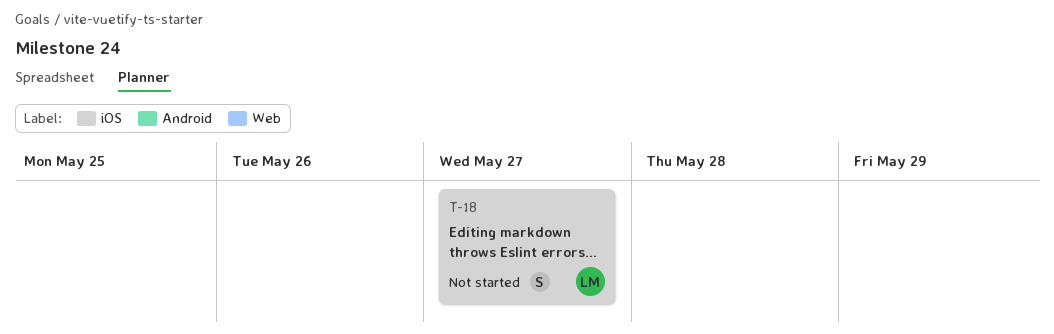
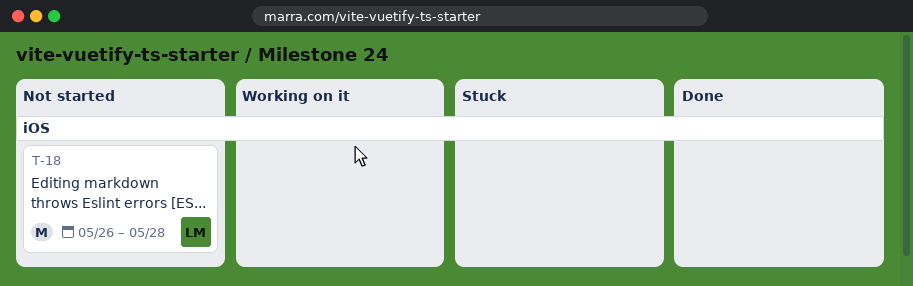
T-18, estimate: S -> M
T-18, due: May 27 -> May 28

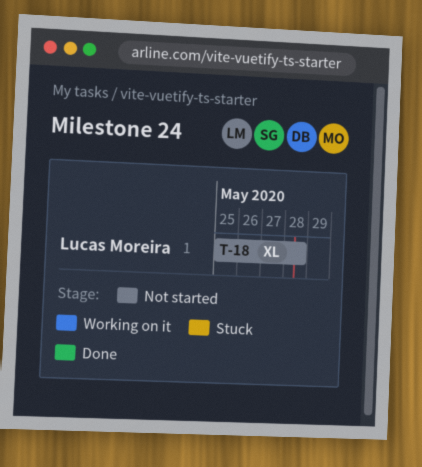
T-18, estimate: M -> XL
T-18, start: May 26 -> May 25

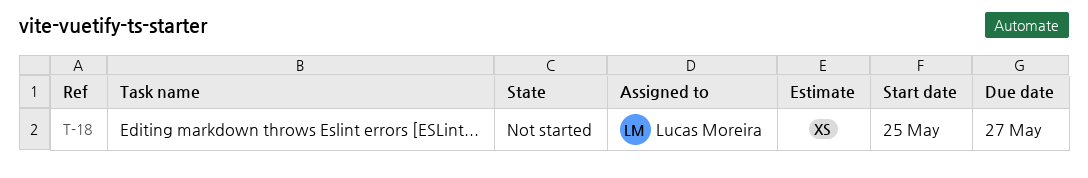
T-18, estimate: XL -> XS
T-18, due: May 28 -> May 27

